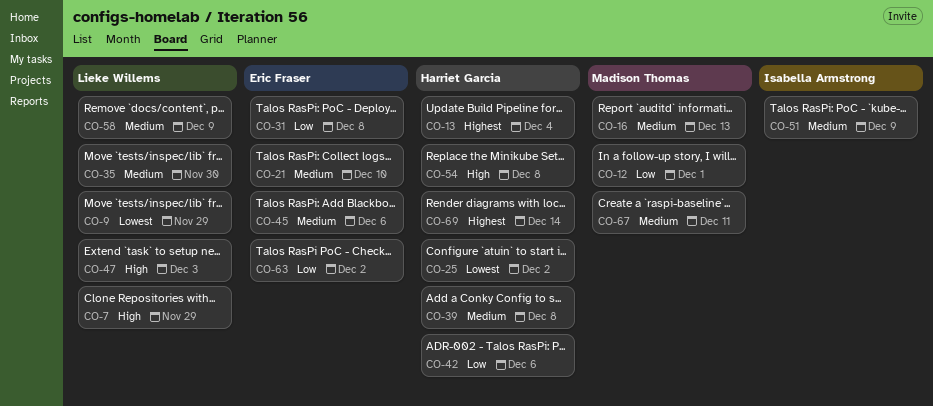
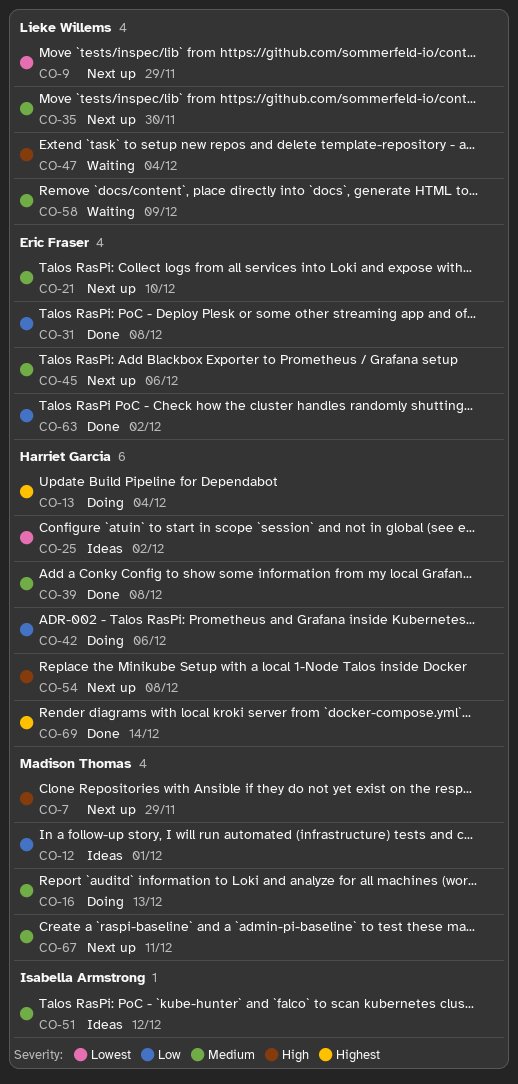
CO-7, owner: Lieke Willems -> Madison Thomas
CO-47, due: Dec 3 -> Dec 4
CO-51, due: Dec 9 -> Dec 12

